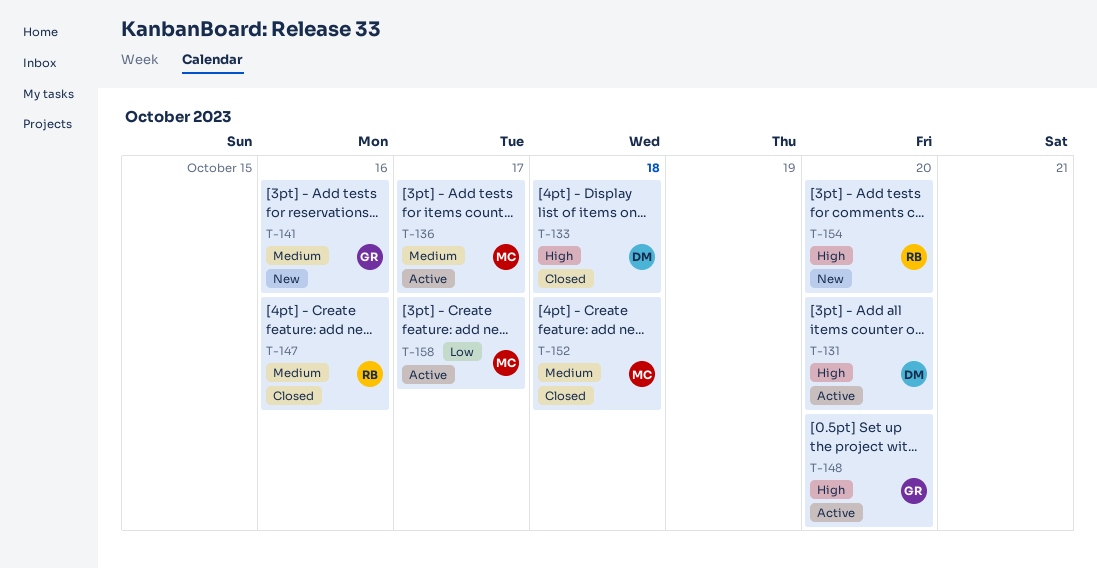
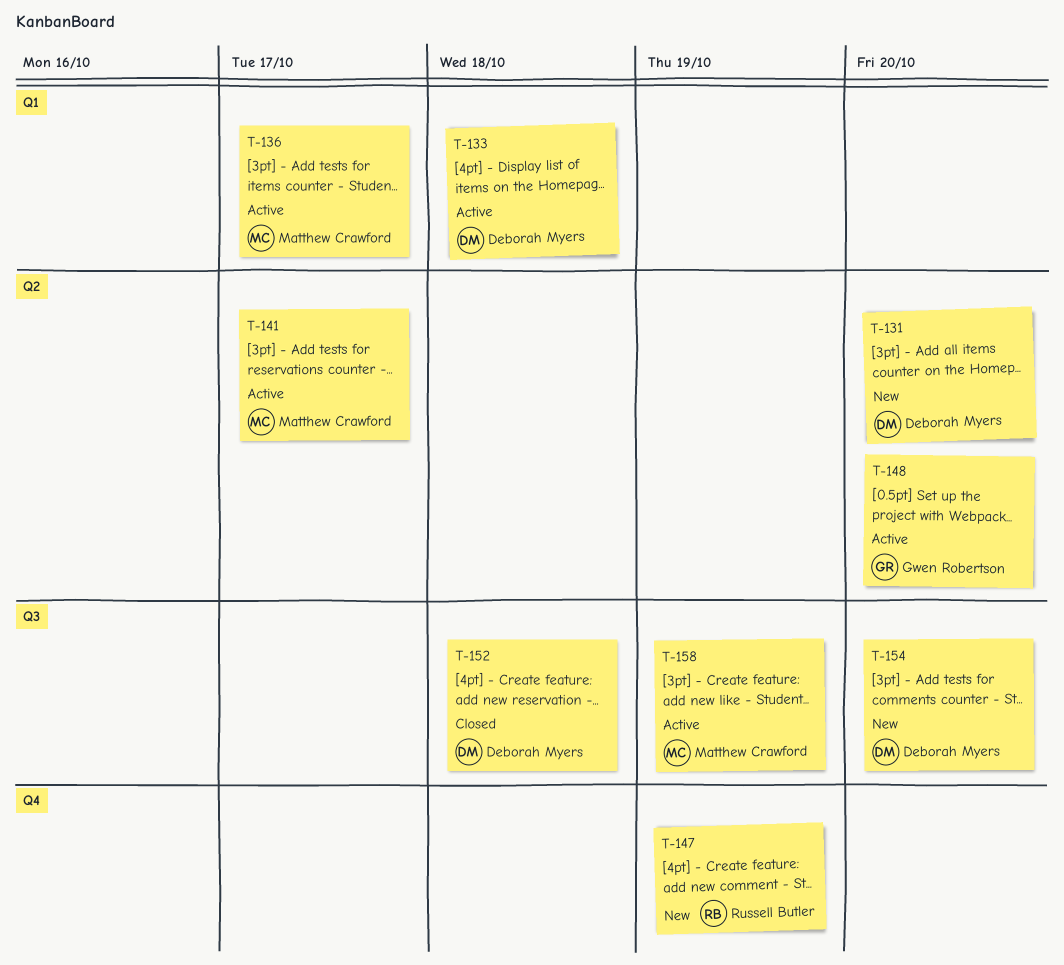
T-131, status: Active -> New
T-133, status: Closed -> Active
T-141, status: New -> Active
T-141, owner: Gwen Robertson -> Matthew Crawford
T-141, due: Oct 16 -> Oct 17
T-147, status: Closed -> New
T-147, due: Oct 16 -> Oct 19
T-152, owner: Matthew Crawford -> Deborah Myers
T-154, owner: Russell Butler -> Deborah Myers
T-158, due: Oct 17 -> Oct 19

